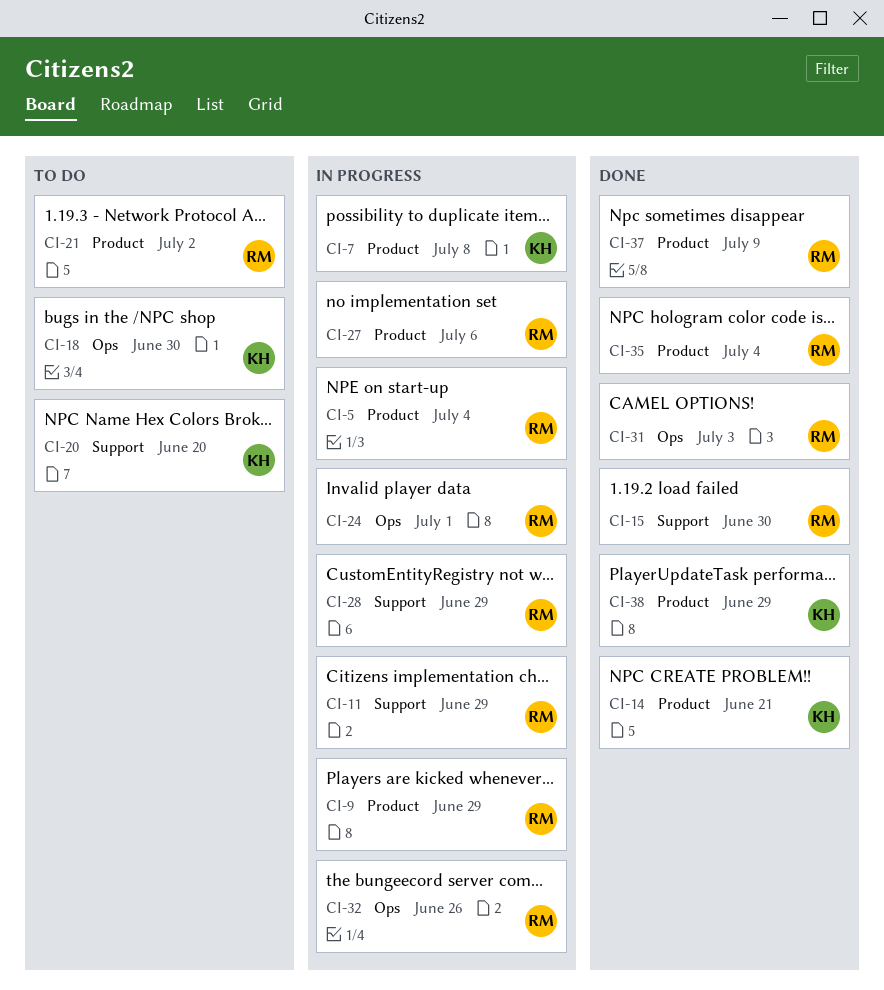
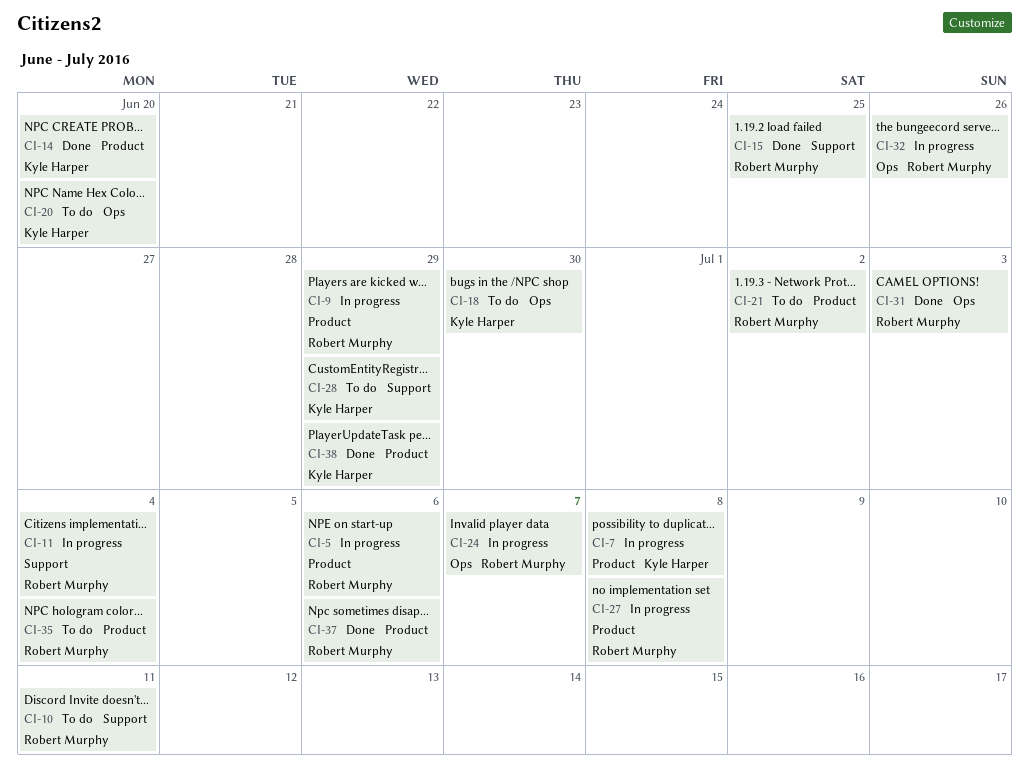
CI-5, due: Jul 4 -> Jul 6
CI-10: none -> present
CI-11, due: Jun 29 -> Jul 4
CI-14, due: Jun 21 -> Jun 20
CI-15, due: Jun 30 -> Jun 25
CI-20, label: Support -> Ops
CI-24, due: Jul 1 -> Jul 7
CI-27, due: Jul 6 -> Jul 8
CI-28, status: In progress -> To do
CI-28, owner: Robert Murphy -> Kyle Harper
CI-35, status: Done -> To do
CI-37, due: Jul 9 -> Jul 6

